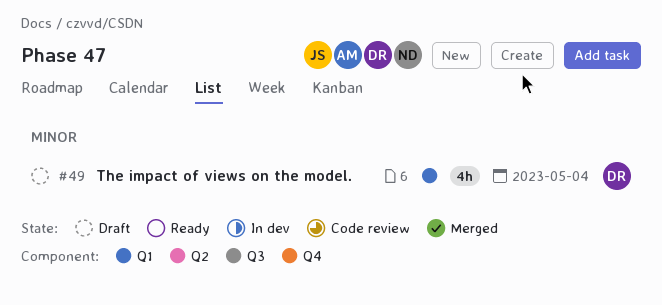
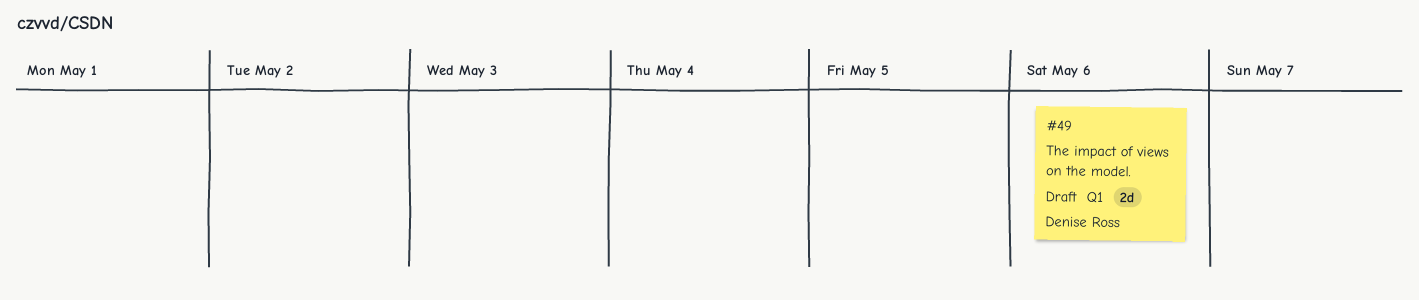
#49, estimate: 4h -> 2d
#49, due: May 4 -> May 6

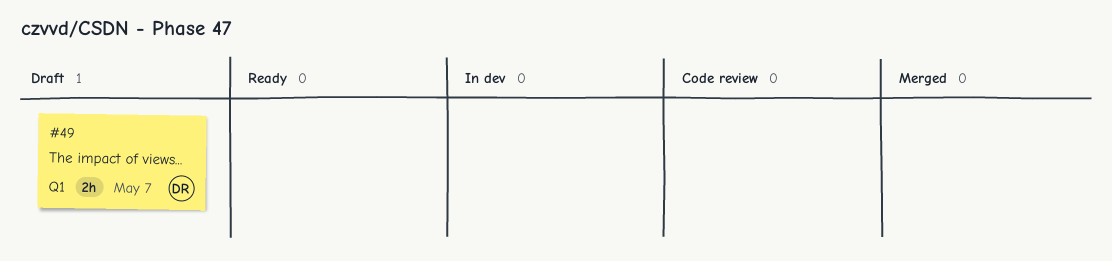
#49, estimate: 2d -> 2h
#49, due: May 6 -> May 7

